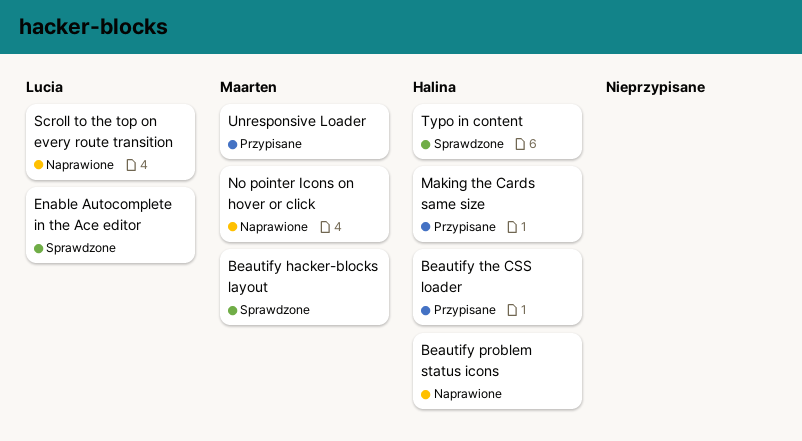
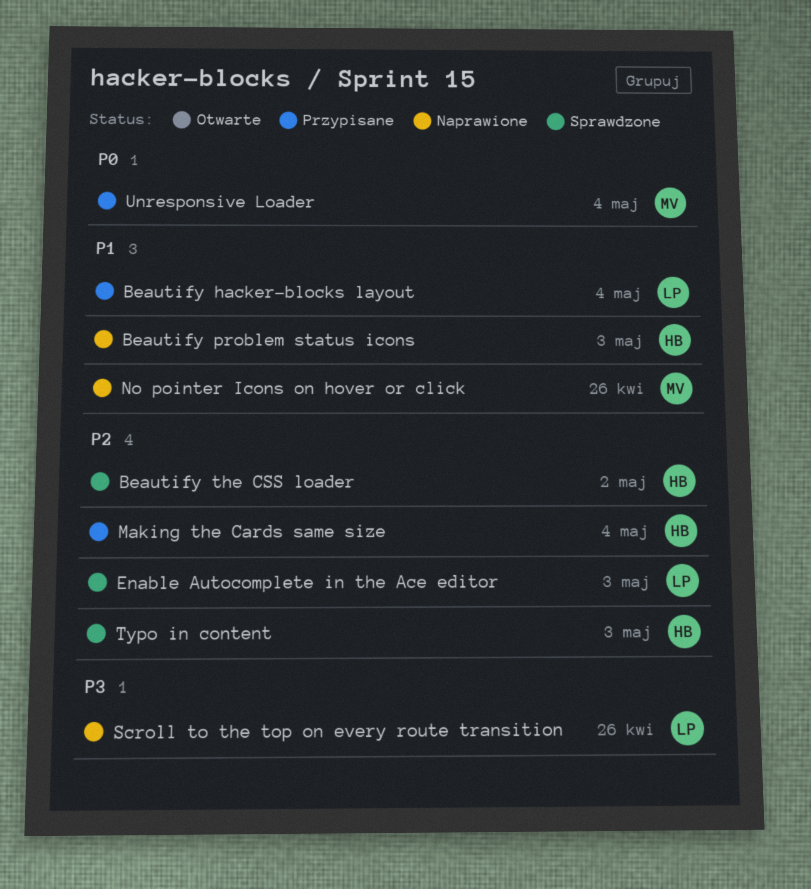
Beautify hacker-blocks layout, status: Sprawdzone -> Przypisane
Beautify hacker-blocks layout, owner: Maarten -> Lucia
Beautify the CSS loader, status: Przypisane -> Sprawdzone

